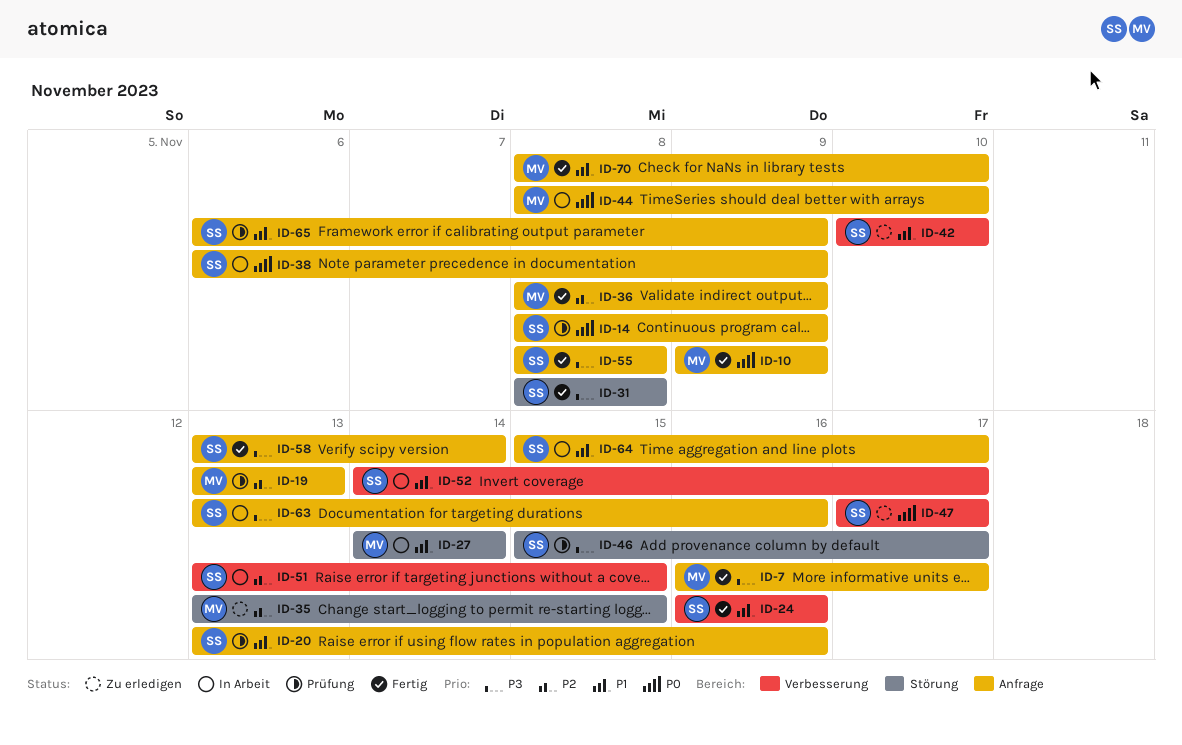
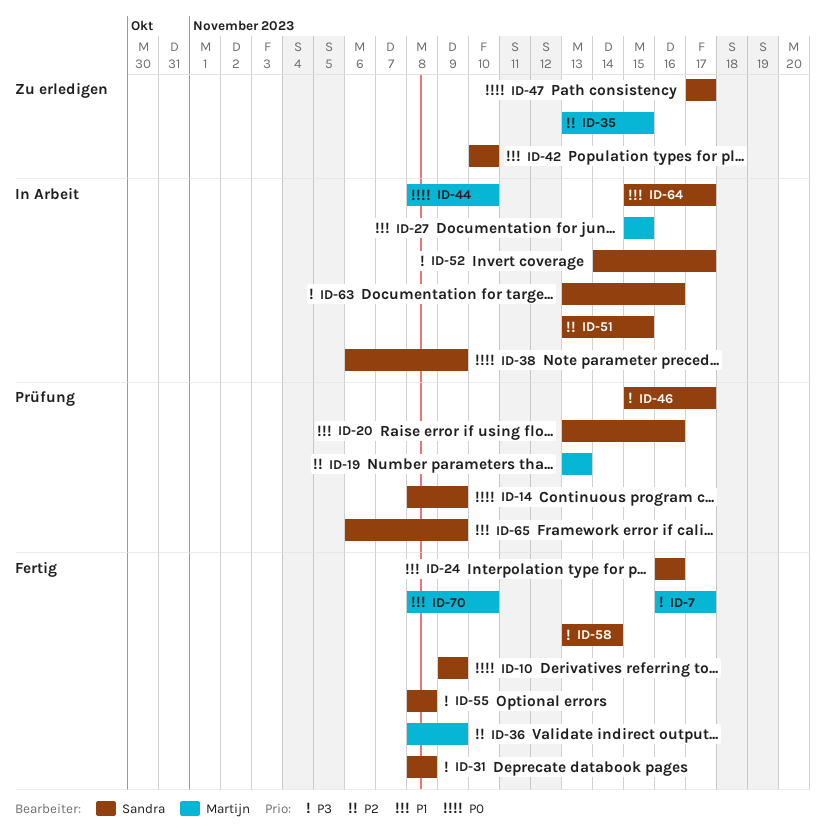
ID-10, owner: Martijn -> Sandra
ID-27, start: Nov 14 -> Nov 15
ID-27, due: Nov 14 -> Nov 15
ID-52, priority: P1 -> P3

